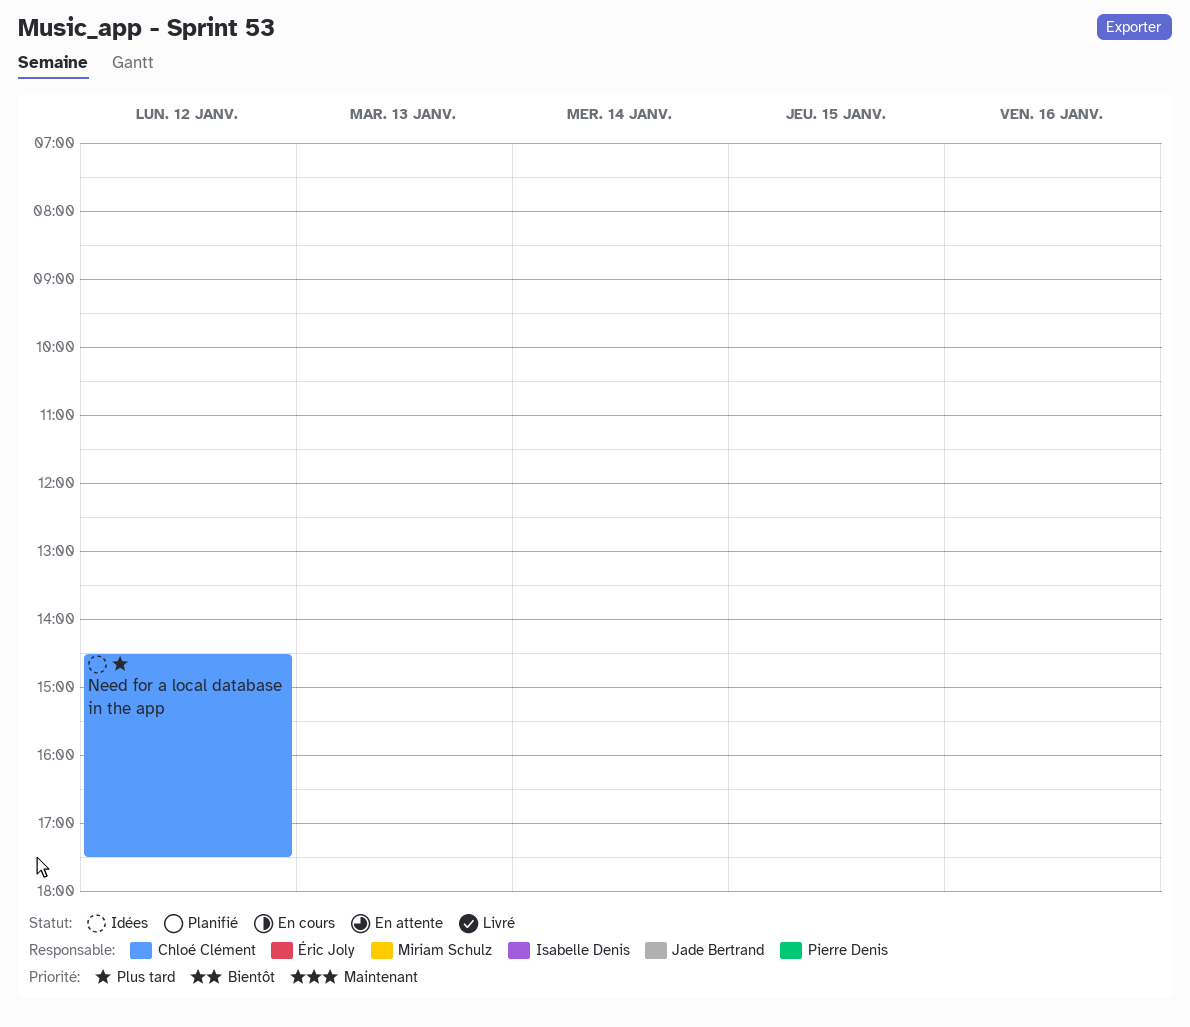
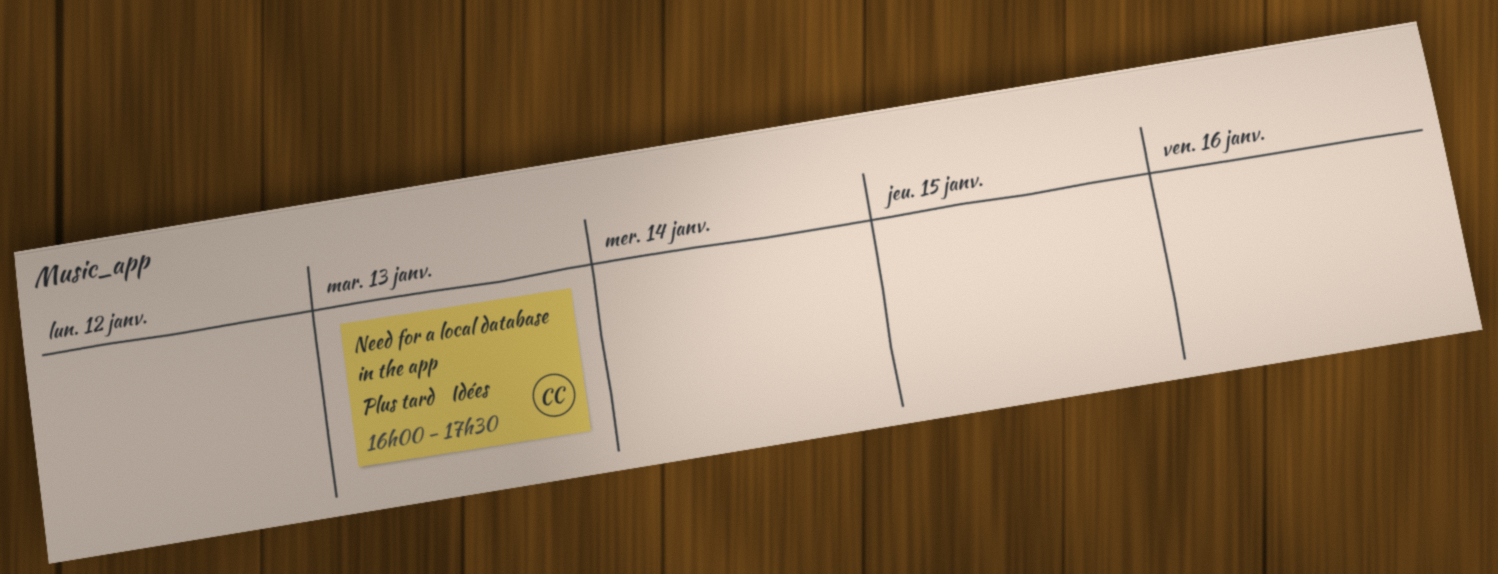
Need for a local database in the app, day: Jan 12 -> Jan 13
Need for a local database in the app, begins: 14:30 -> 16:00

